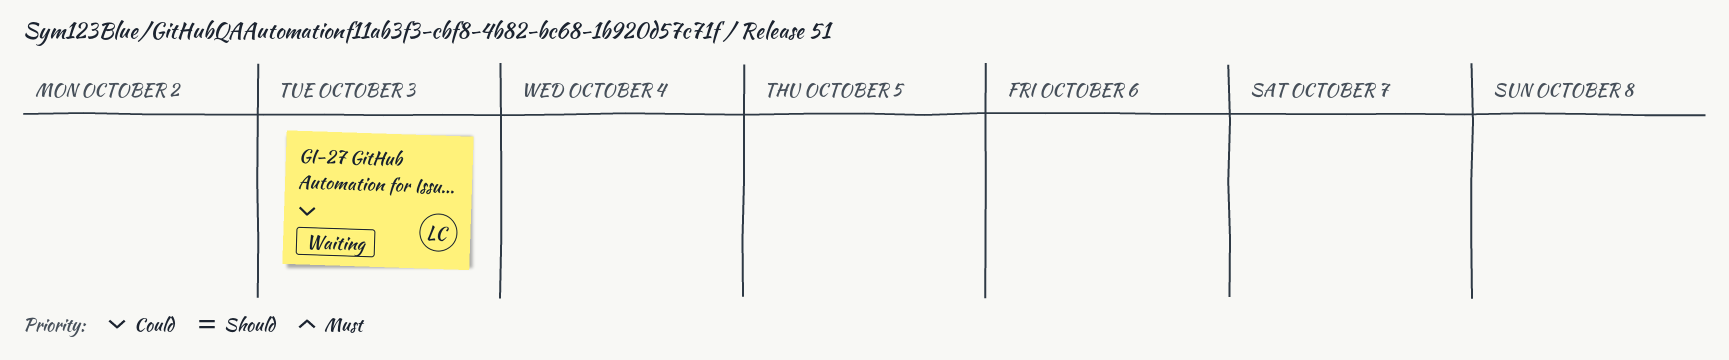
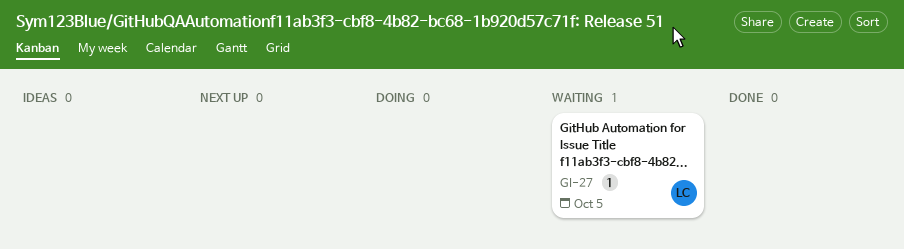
GI-27, due: Oct 3 -> Oct 5

